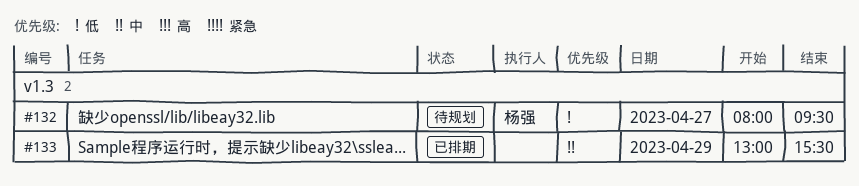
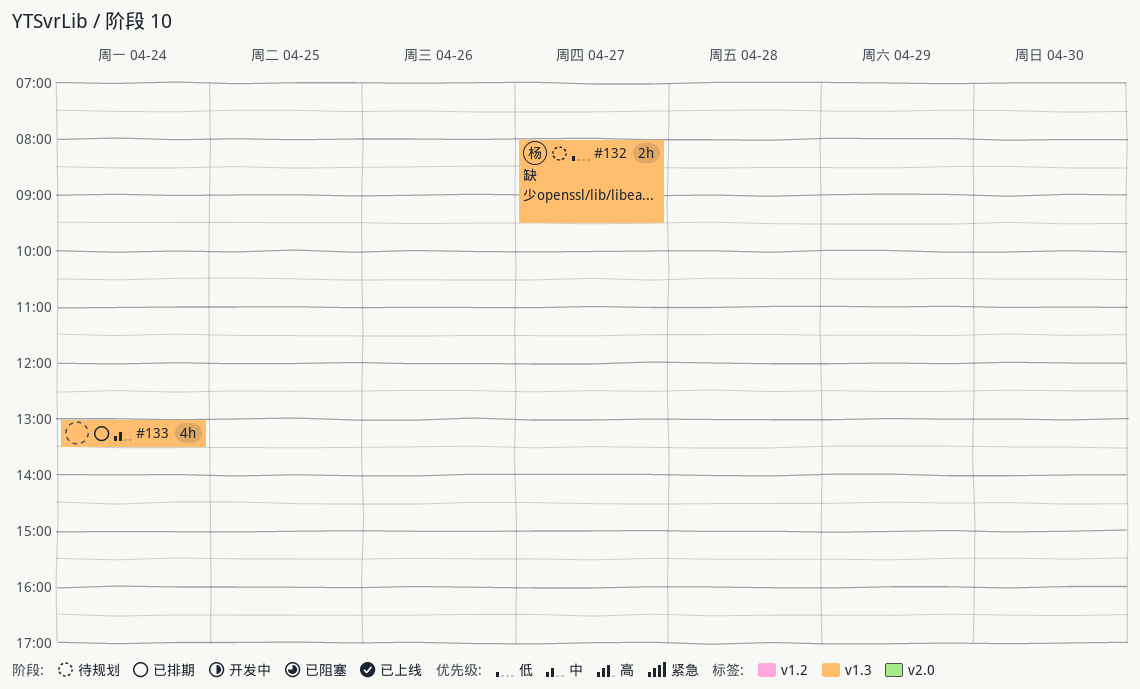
#133, day: Apr 29 -> Apr 24
#133, ends: 15:30 -> 13:30

